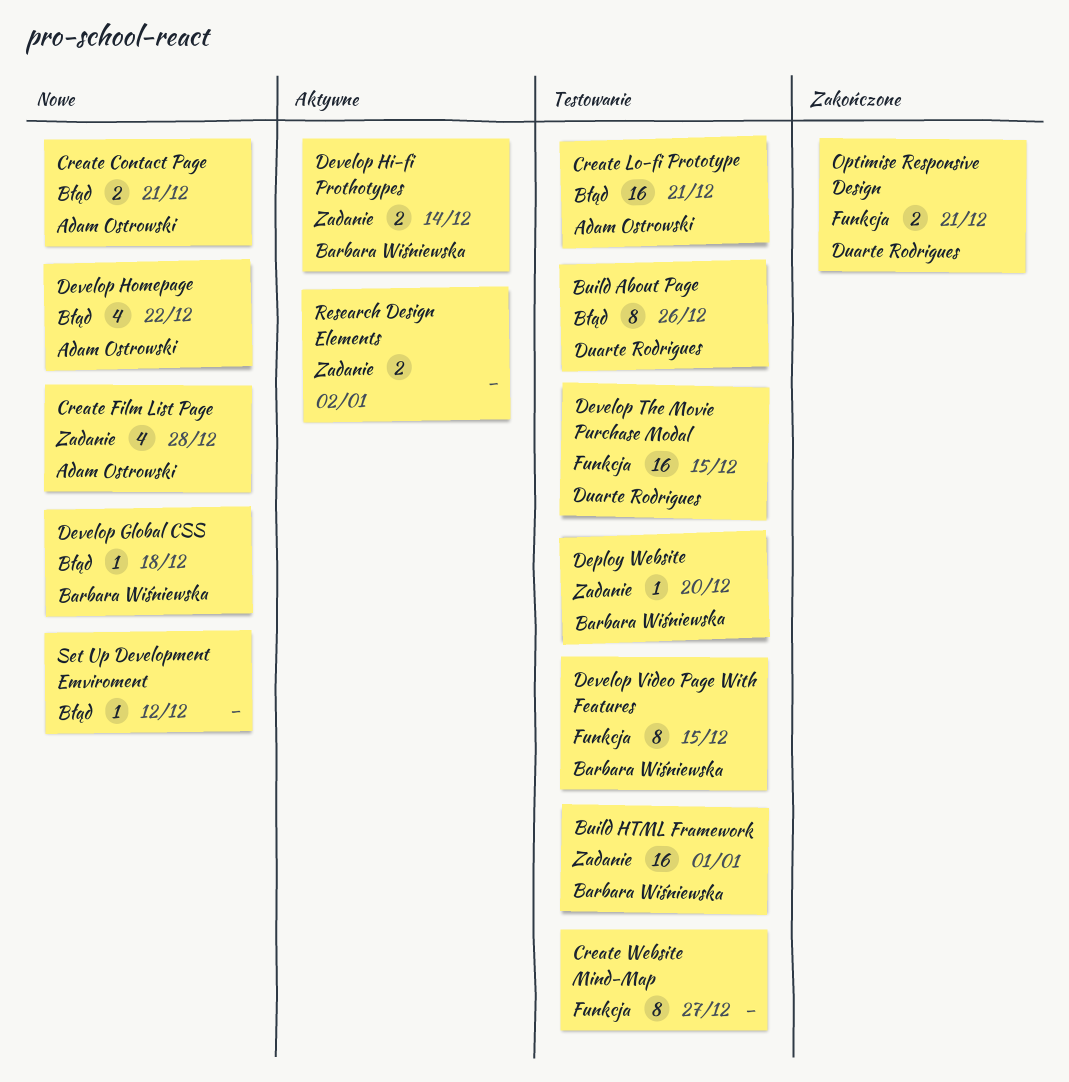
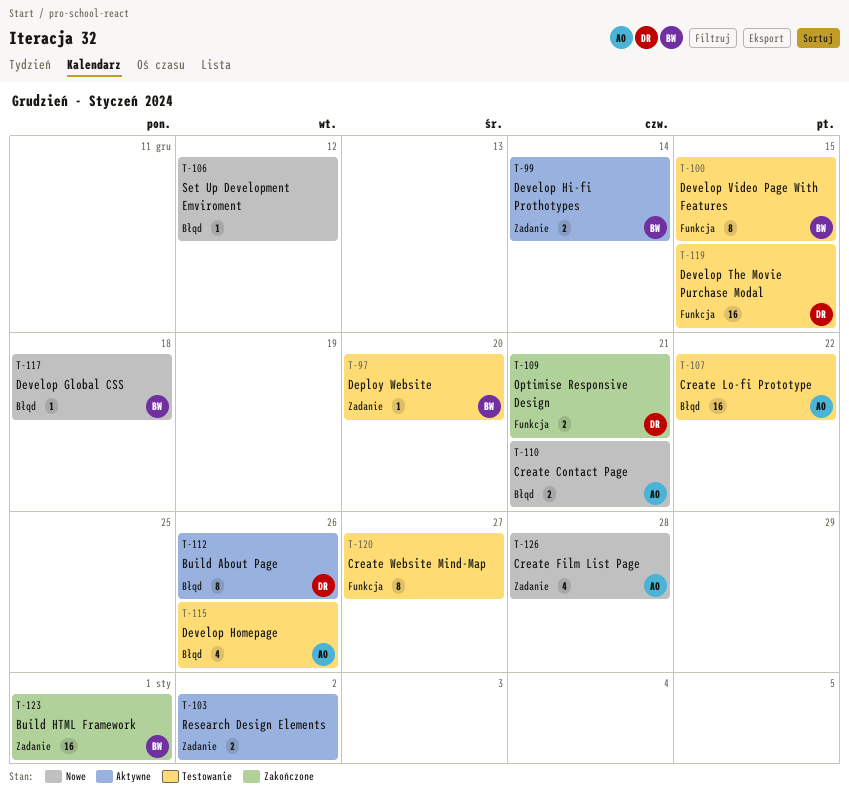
Build About Page, status: Testowanie -> Aktywne
Build HTML Framework, status: Testowanie -> Zakończone
Create Lo-fi Prototype, due: Dec 21 -> Dec 22
Develop Homepage, status: Nowe -> Testowanie
Develop Homepage, due: Dec 22 -> Dec 26

